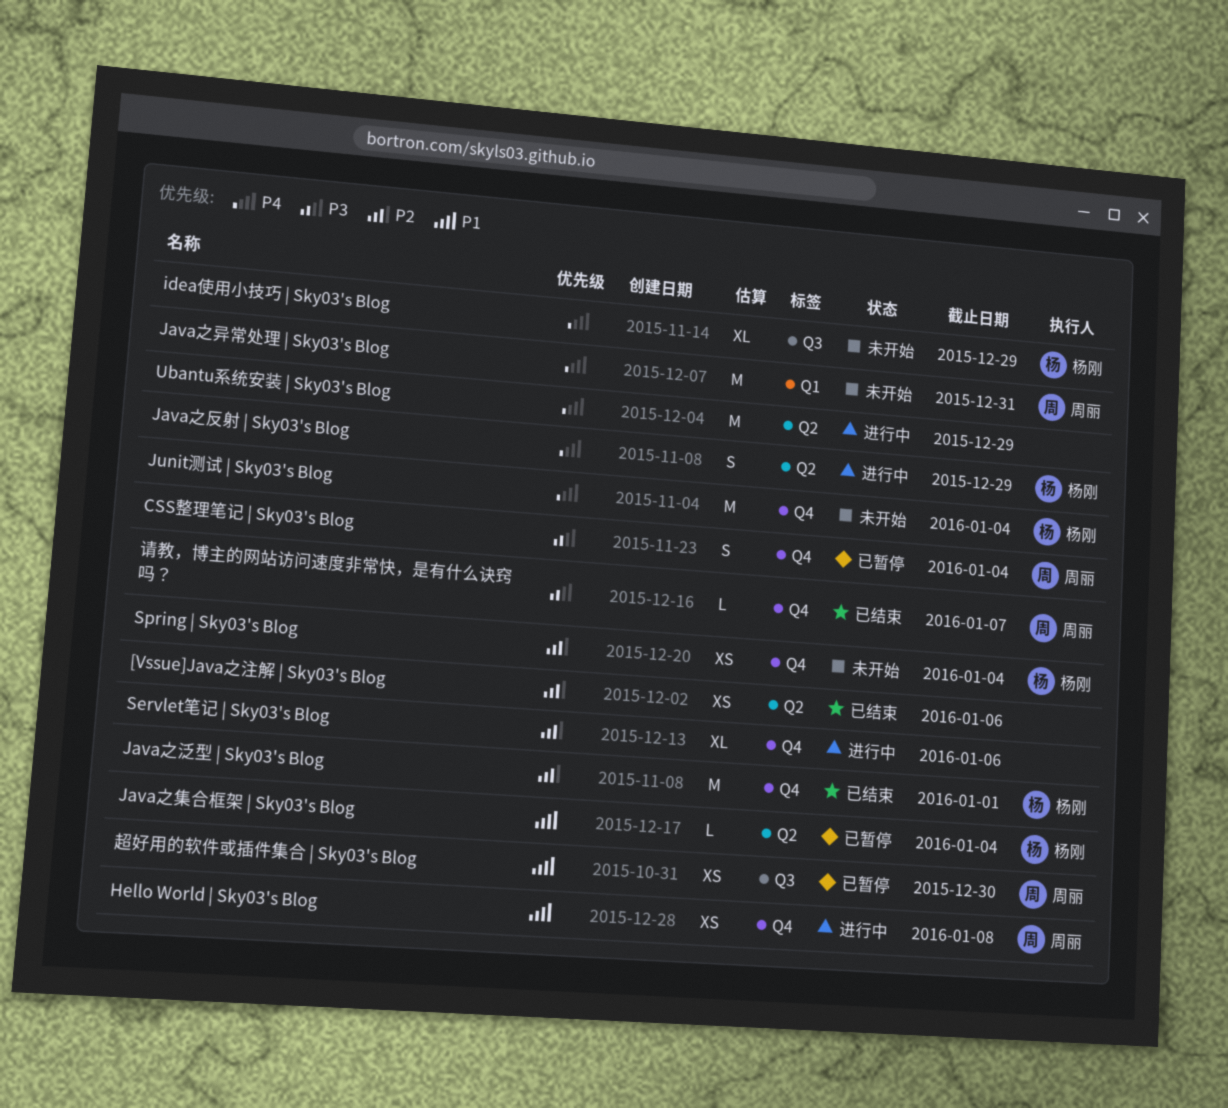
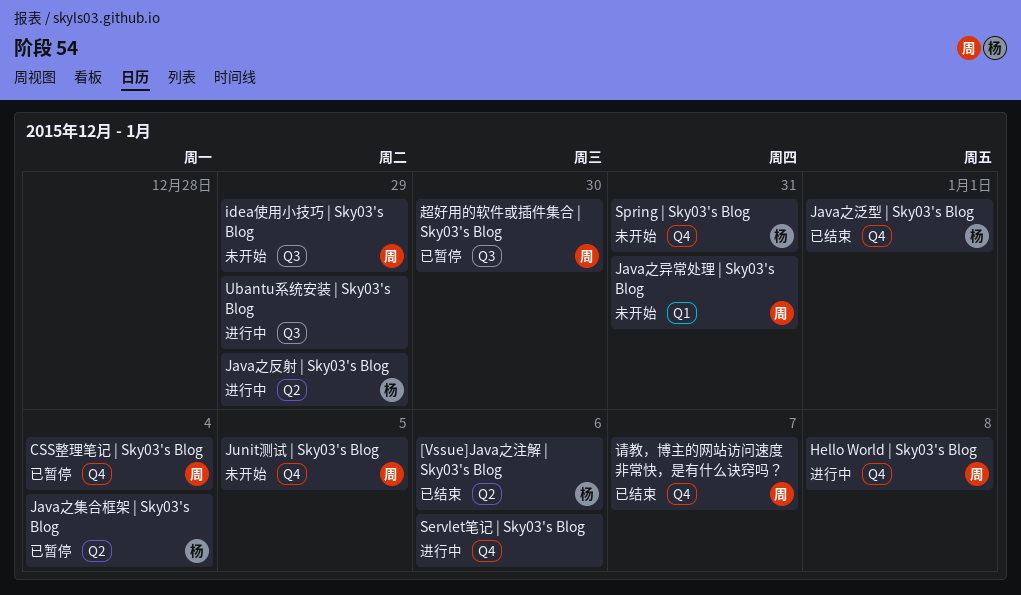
[Vssue]Java之注解 | Sky03's Blog, owner: none -> 杨刚
idea使用小技巧 | Sky03's Blog, owner: 杨刚 -> 周丽
Junit测试 | Sky03's Blog, owner: 杨刚 -> 周丽
Junit测试 | Sky03's Blog, due: Jan 4 -> Jan 5
Spring | Sky03's Blog, due: Jan 4 -> Dec 31
Ubantu系统安装 | Sky03's Blog, label: Q2 -> Q3

